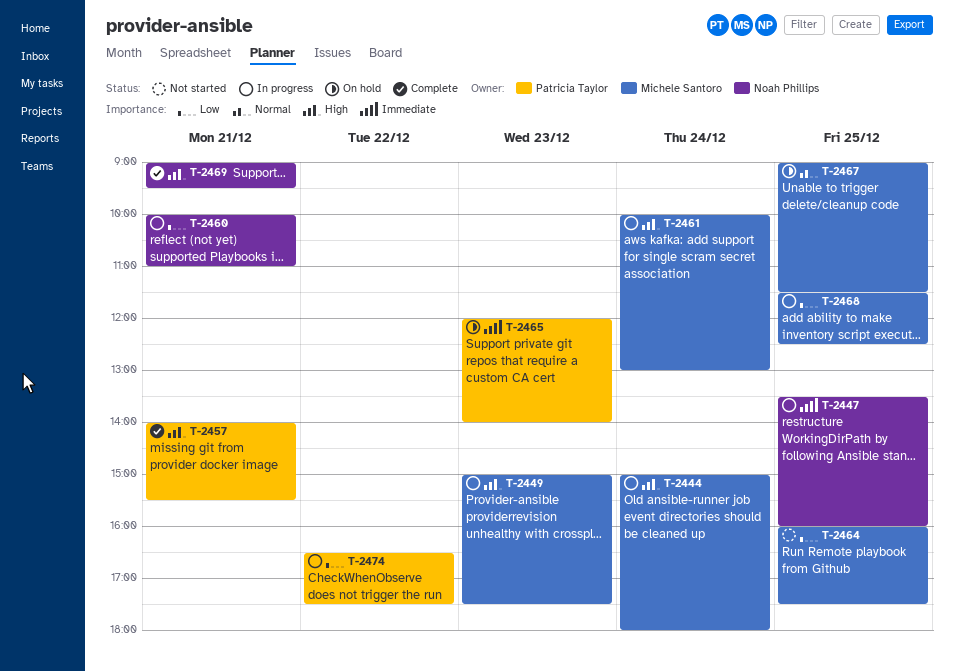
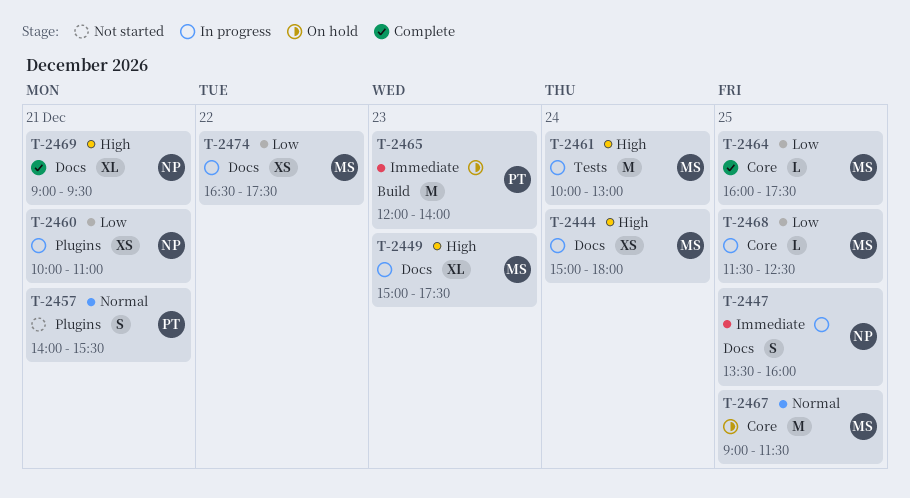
T-2457, status: Complete -> Not started
T-2457, priority: High -> Normal
T-2464, status: Not started -> Complete
T-2474, owner: Patricia Taylor -> Michele Santoro

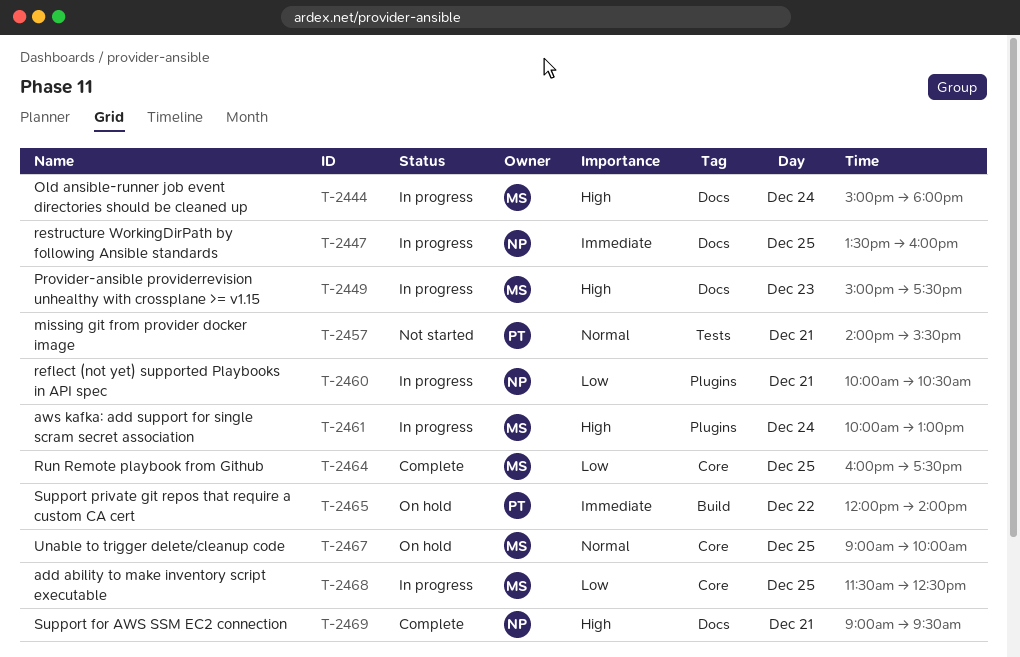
T-2457, label: Plugins -> Tests
T-2460, ends: 11:00 -> 10:30
T-2461, label: Tests -> Plugins
T-2465, day: Dec 23 -> Dec 22
T-2467, ends: 11:30 -> 10:00
T-2474: present -> none

